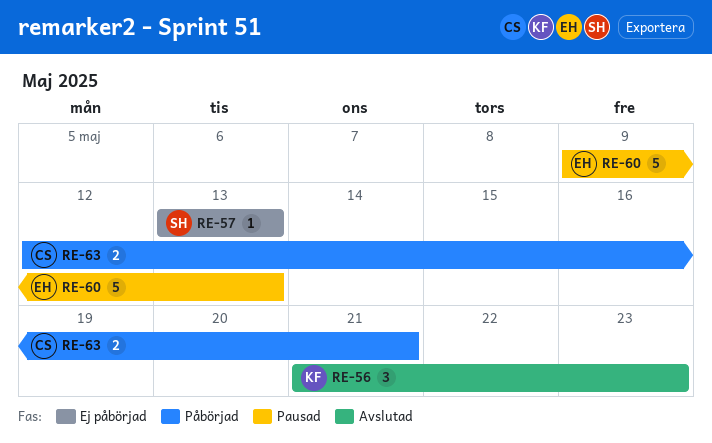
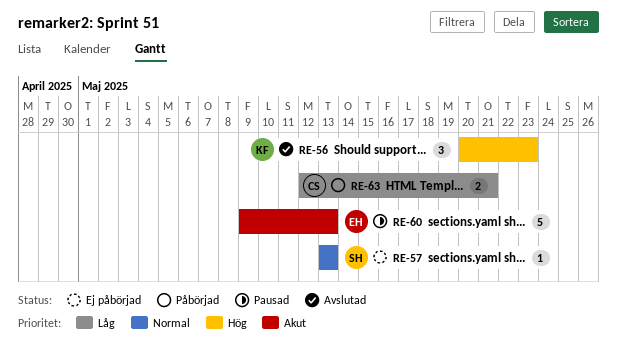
RE-56, start: May 21 -> May 20

